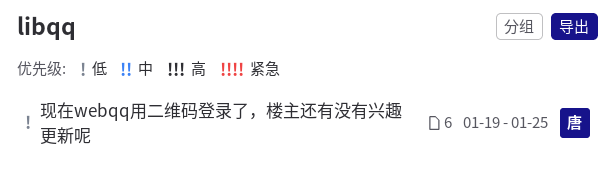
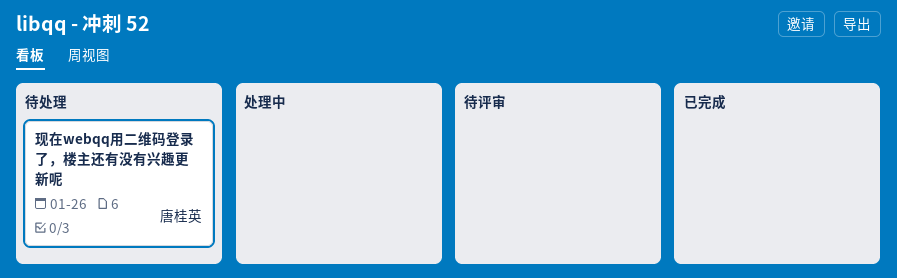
现在webqq用二维码登录了，楼主还有没有兴趣更新呢, due: Jan 25 -> Jan 26

